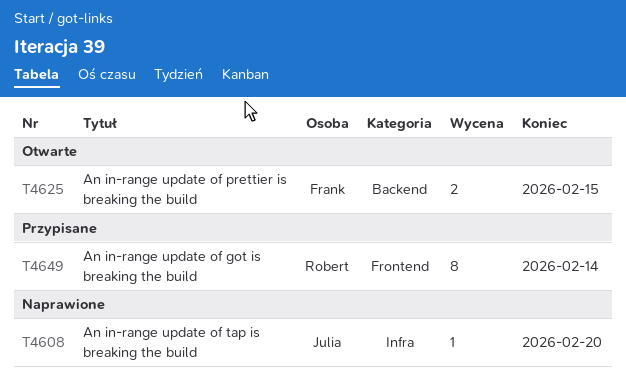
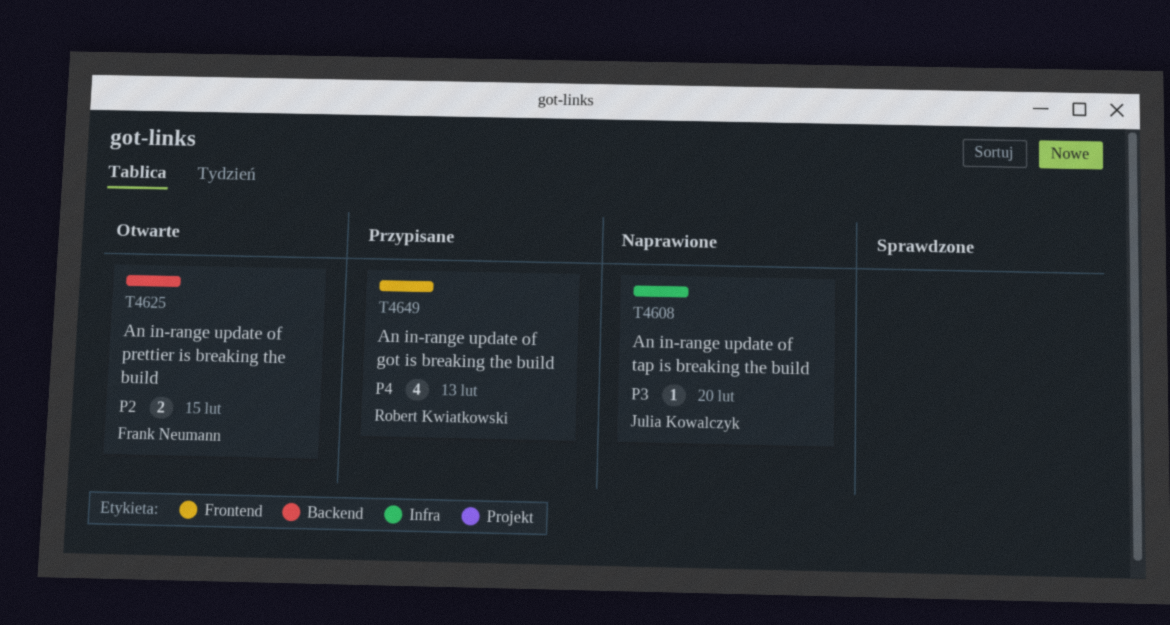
T4649, estimate: 8 -> 4
T4649, due: Feb 14 -> Feb 13

